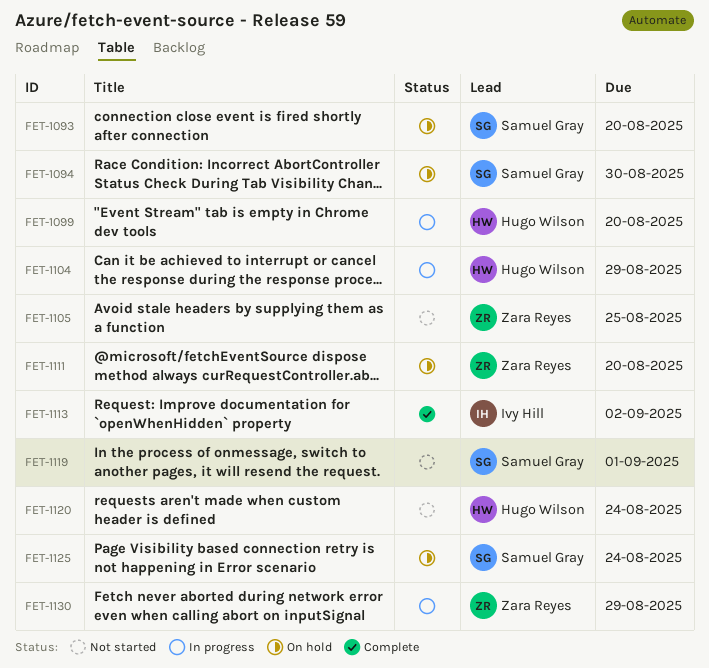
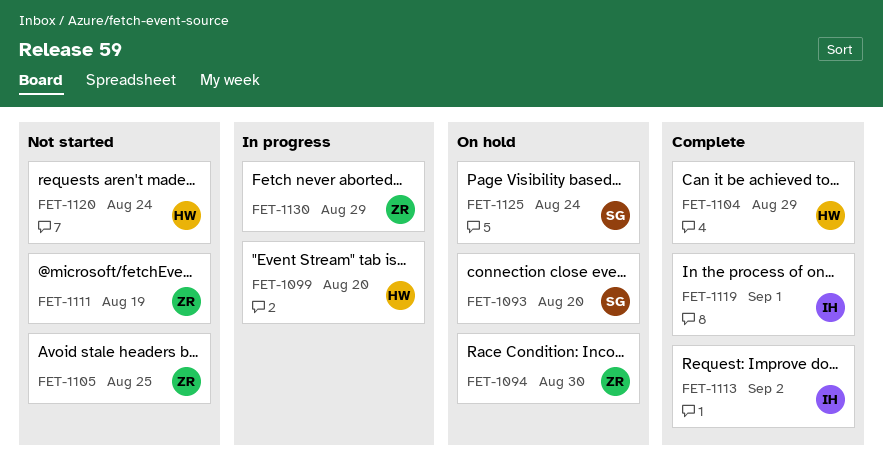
FET-1094, owner: Samuel Gray -> Zara Reyes
FET-1104, status: In progress -> Complete
FET-1111, status: On hold -> Not started
FET-1111, due: Aug 20 -> Aug 19
FET-1119, status: Not started -> Complete
FET-1119, owner: Samuel Gray -> Ivy Hill

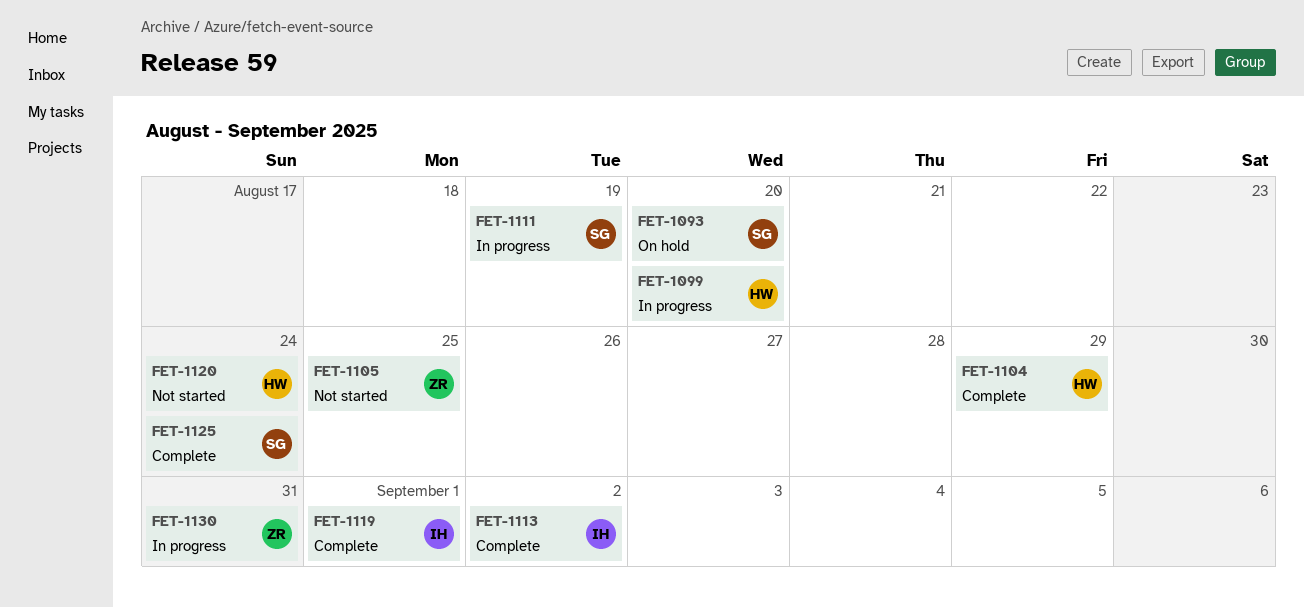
FET-1094: present -> none
FET-1111, status: Not started -> In progress
FET-1111, owner: ZR -> SG
FET-1125, status: On hold -> Complete
FET-1130, due: Aug 29 -> Aug 31

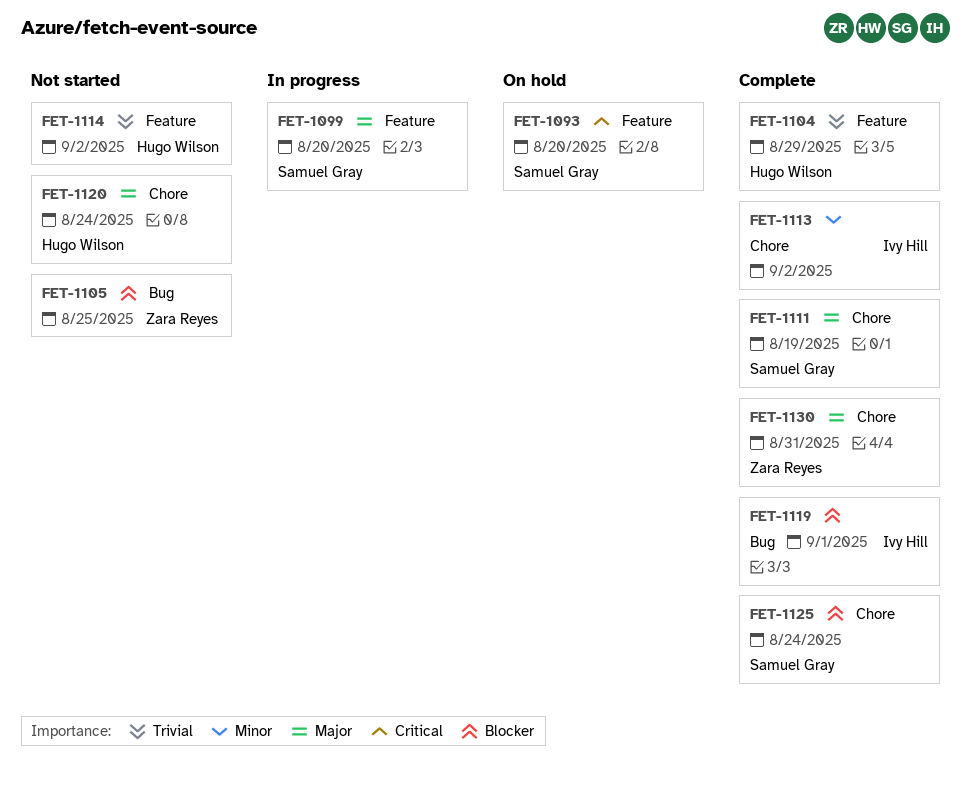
FET-1099, owner: Hugo Wilson -> Samuel Gray
FET-1111, status: In progress -> Complete
FET-1114: none -> present
FET-1130, status: In progress -> Complete

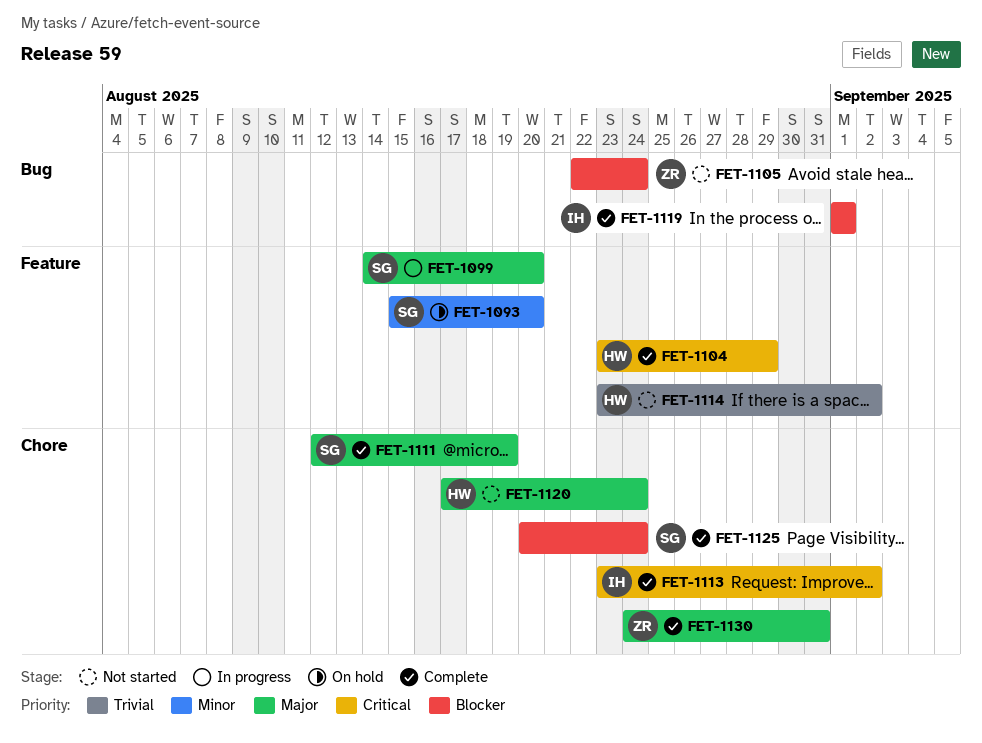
FET-1093, priority: Critical -> Minor
FET-1104, priority: Trivial -> Critical
FET-1105, due: Aug 25 -> Aug 24
FET-1113, priority: Minor -> Critical

